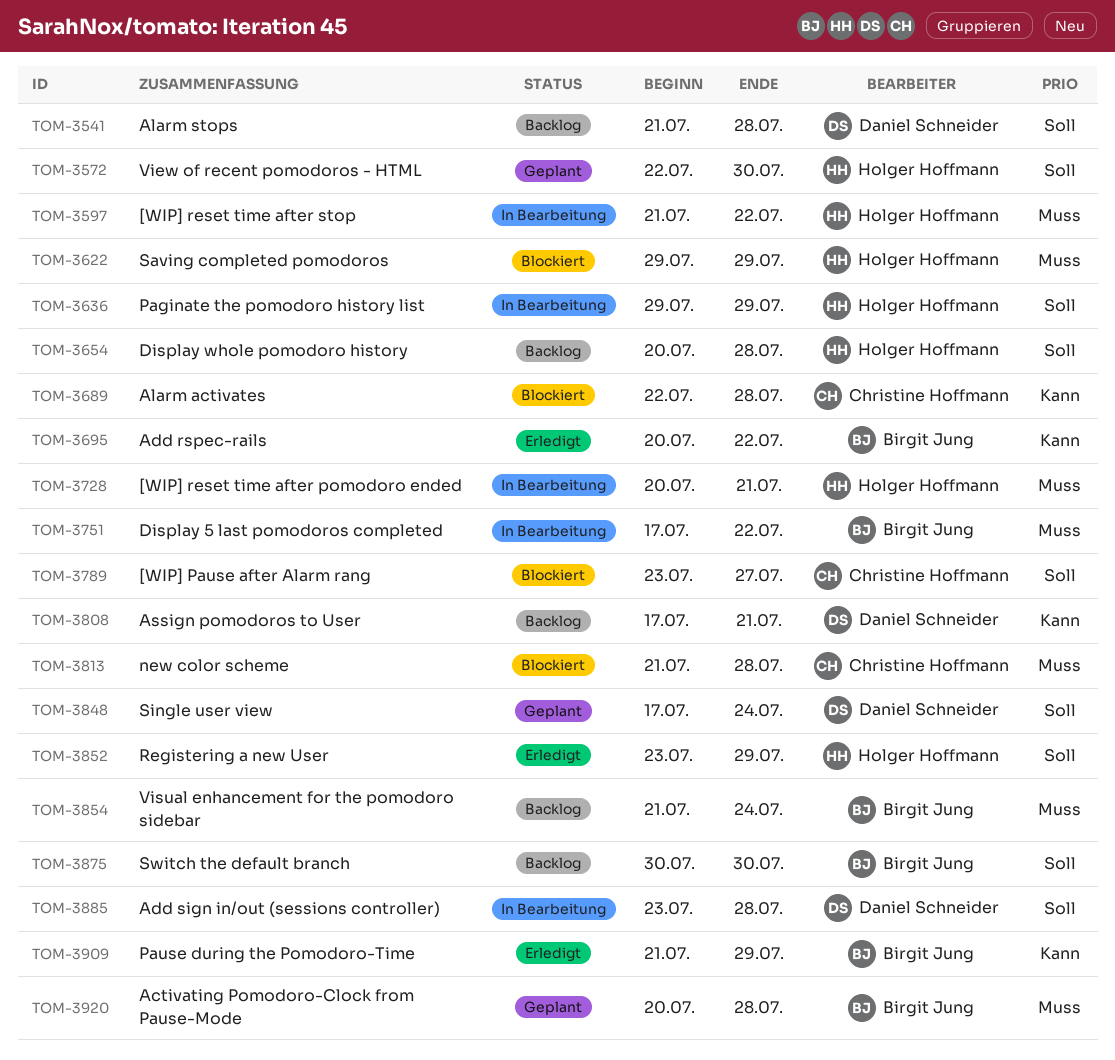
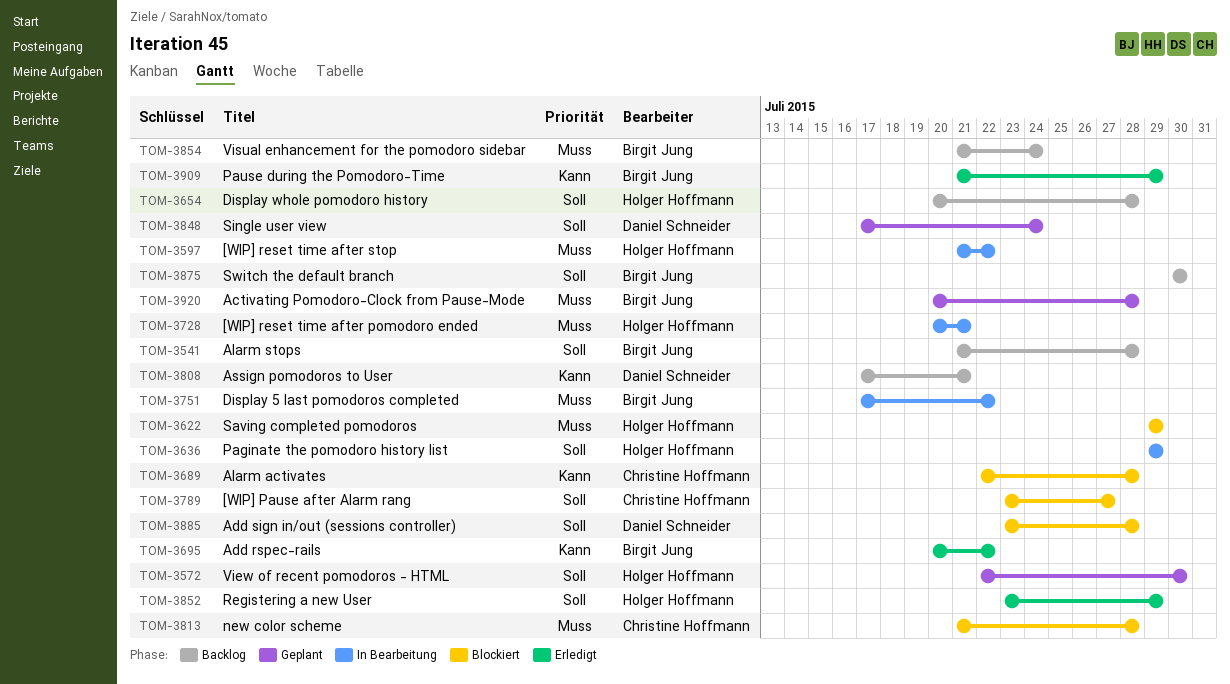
TOM-3541, owner: Daniel Schneider -> Birgit Jung
TOM-3885, status: In Bearbeitung -> Blockiert

